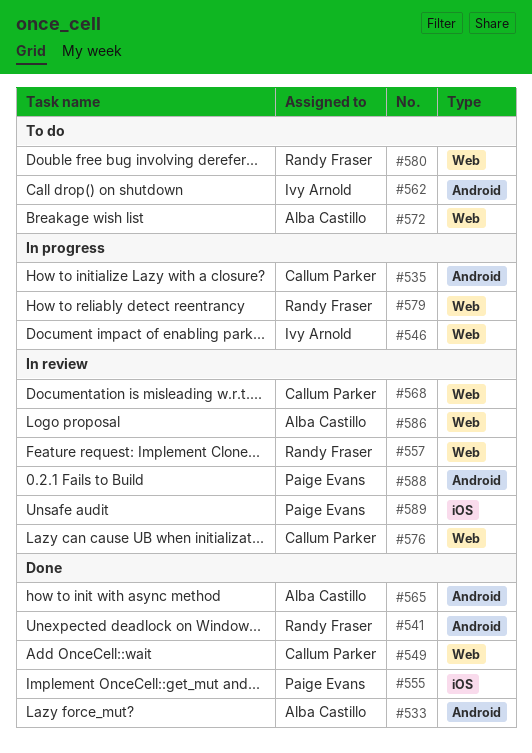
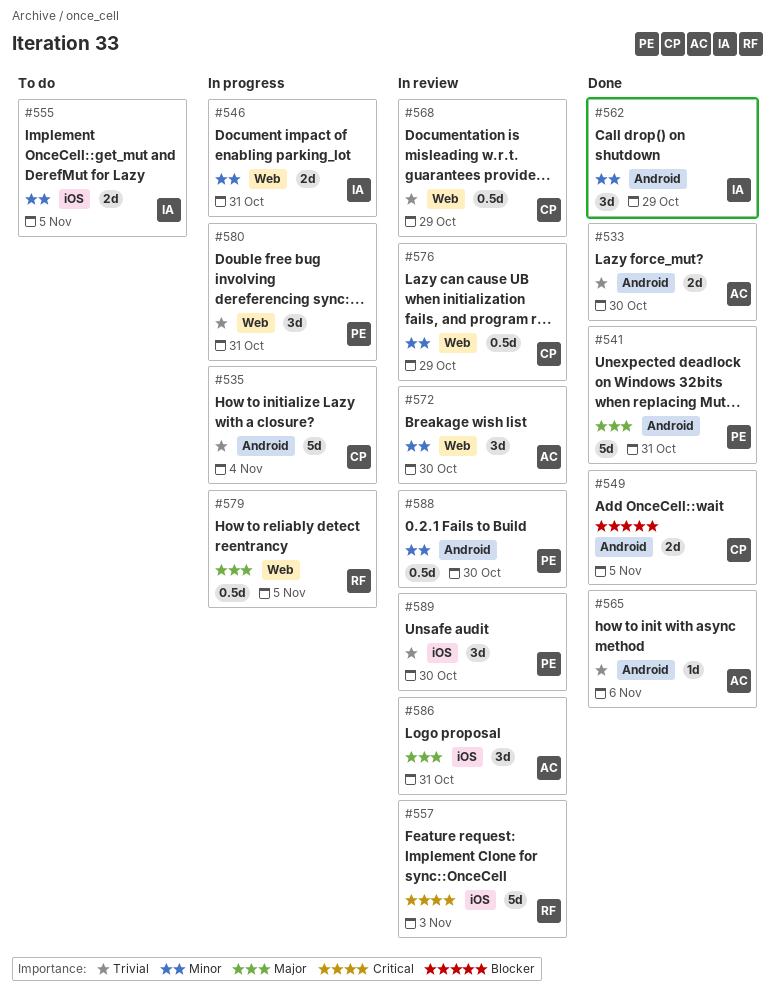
#541, owner: Randy Fraser -> Paige Evans
#549, label: Web -> Android
#555, status: Done -> To do
#555, owner: Paige Evans -> Ivy Arnold
#557, label: Web -> iOS
#562, status: To do -> Done
#572, status: To do -> In review
#580, status: To do -> In progress
#580, owner: Randy Fraser -> Paige Evans
#586, label: Web -> iOS

